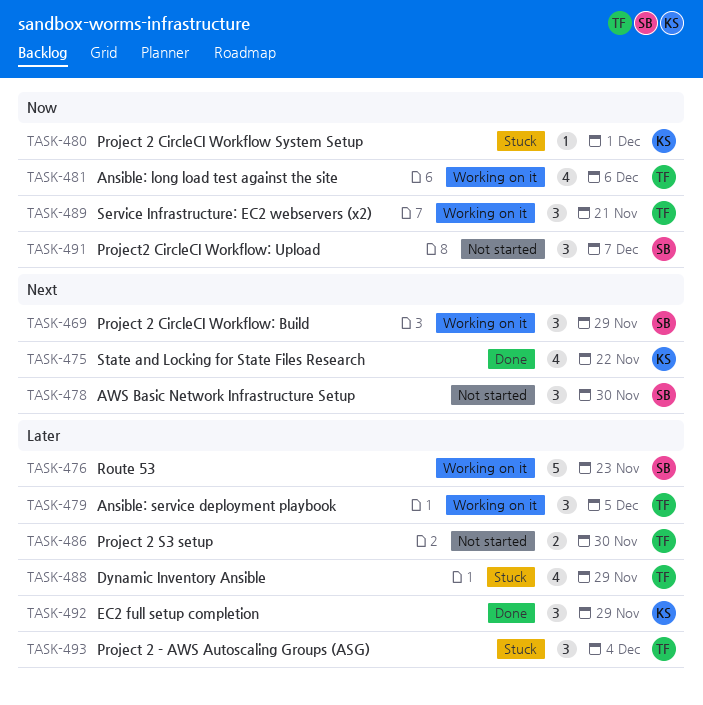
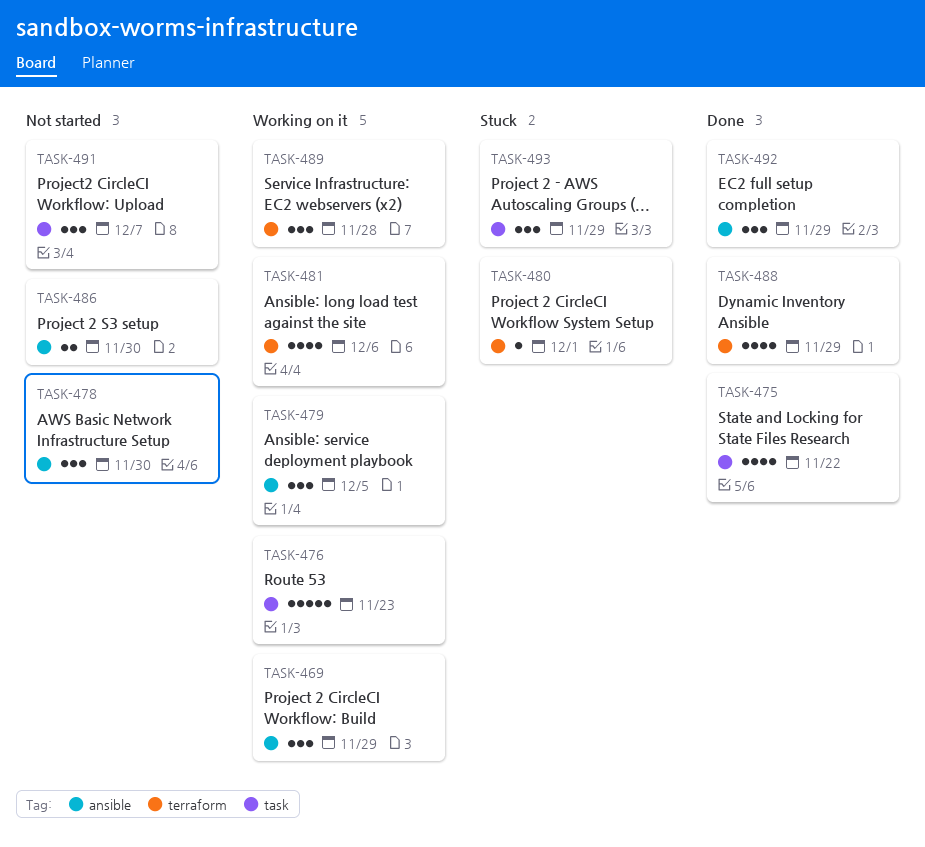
TASK-488, status: Stuck -> Done
TASK-489, due: Nov 21 -> Nov 28
TASK-493, due: Dec 4 -> Nov 29

